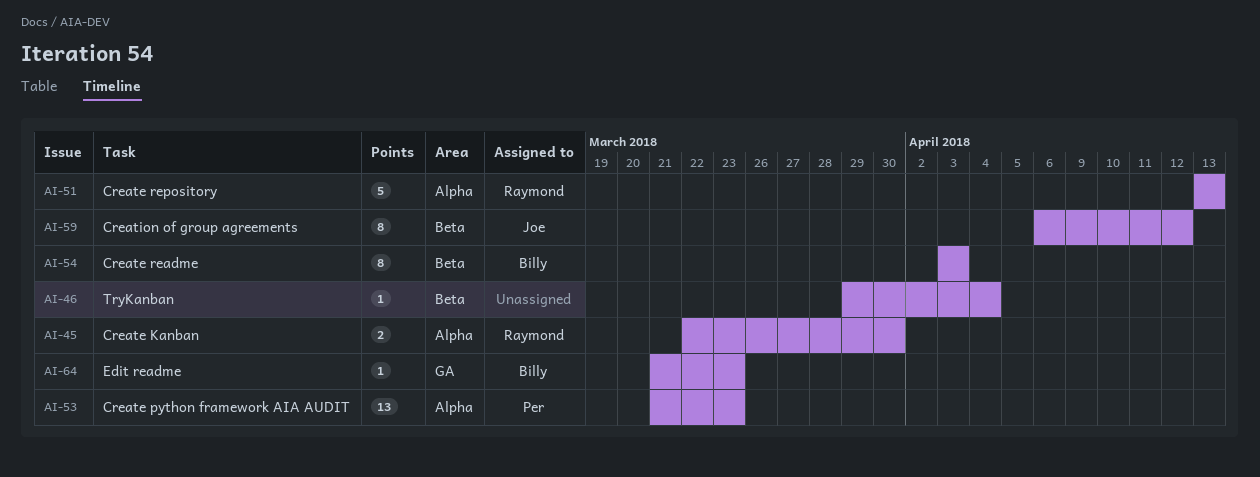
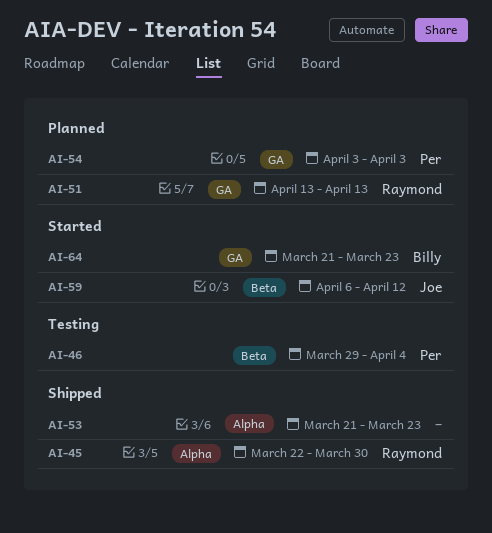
AI-46, owner: none -> Per
AI-51, label: Alpha -> GA
AI-53, owner: Per -> none
AI-54, owner: Billy -> Per
AI-54, label: Beta -> GA

